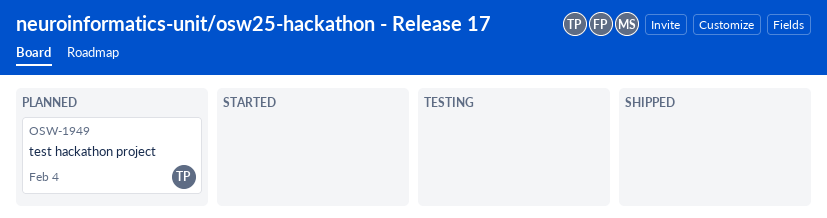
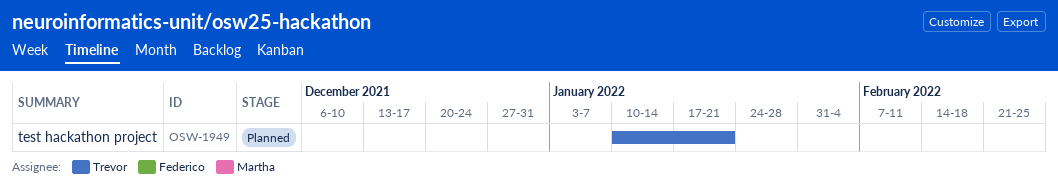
OSW-1949, due: Feb 4 -> Jan 21

